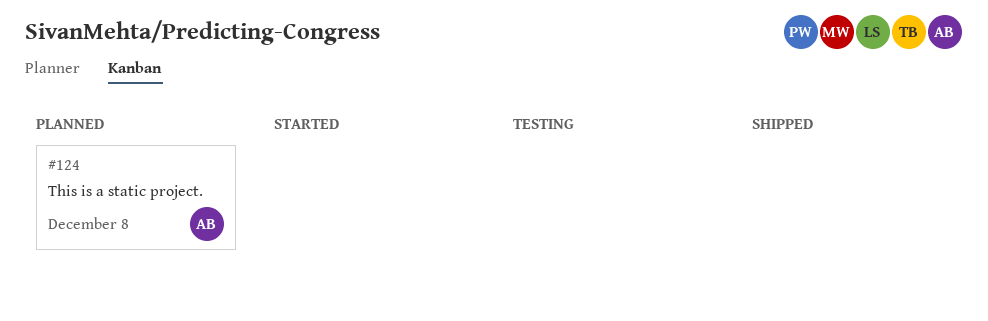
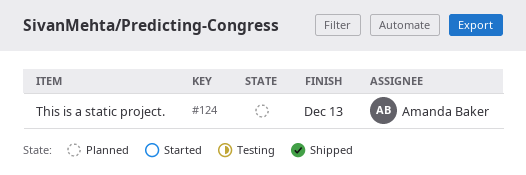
#124, due: Dec 8 -> Dec 13

